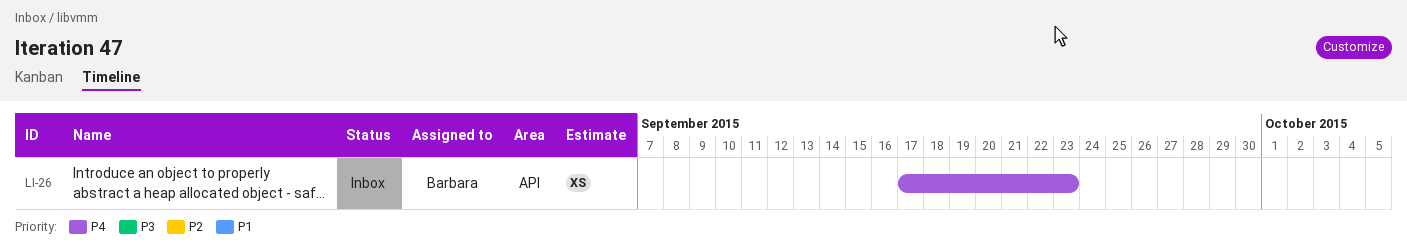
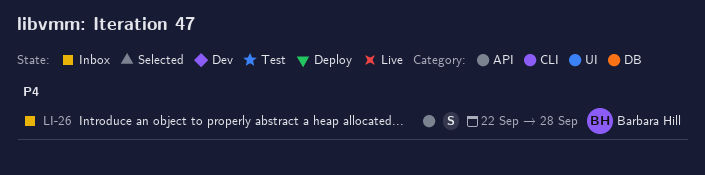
LI-26, estimate: XS -> S
LI-26, start: Sep 17 -> Sep 22
LI-26, due: Sep 23 -> Sep 28

